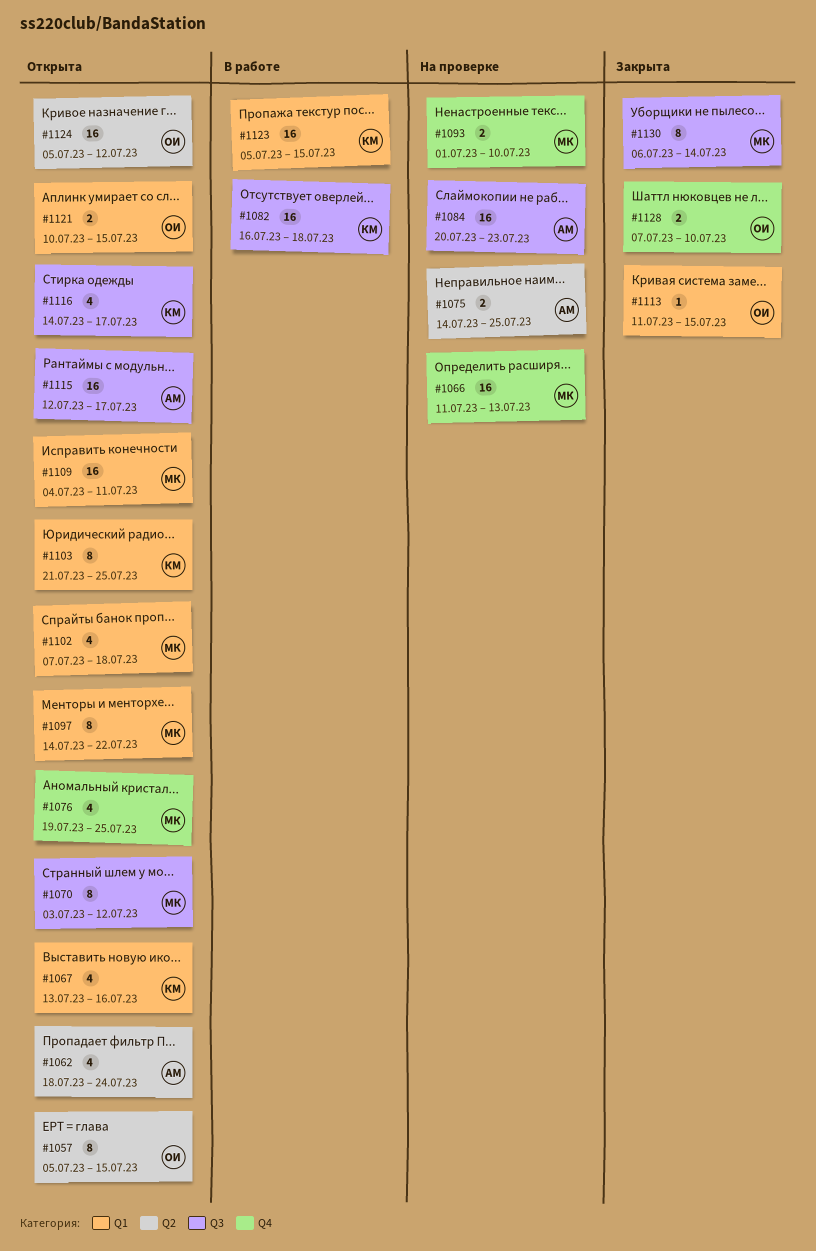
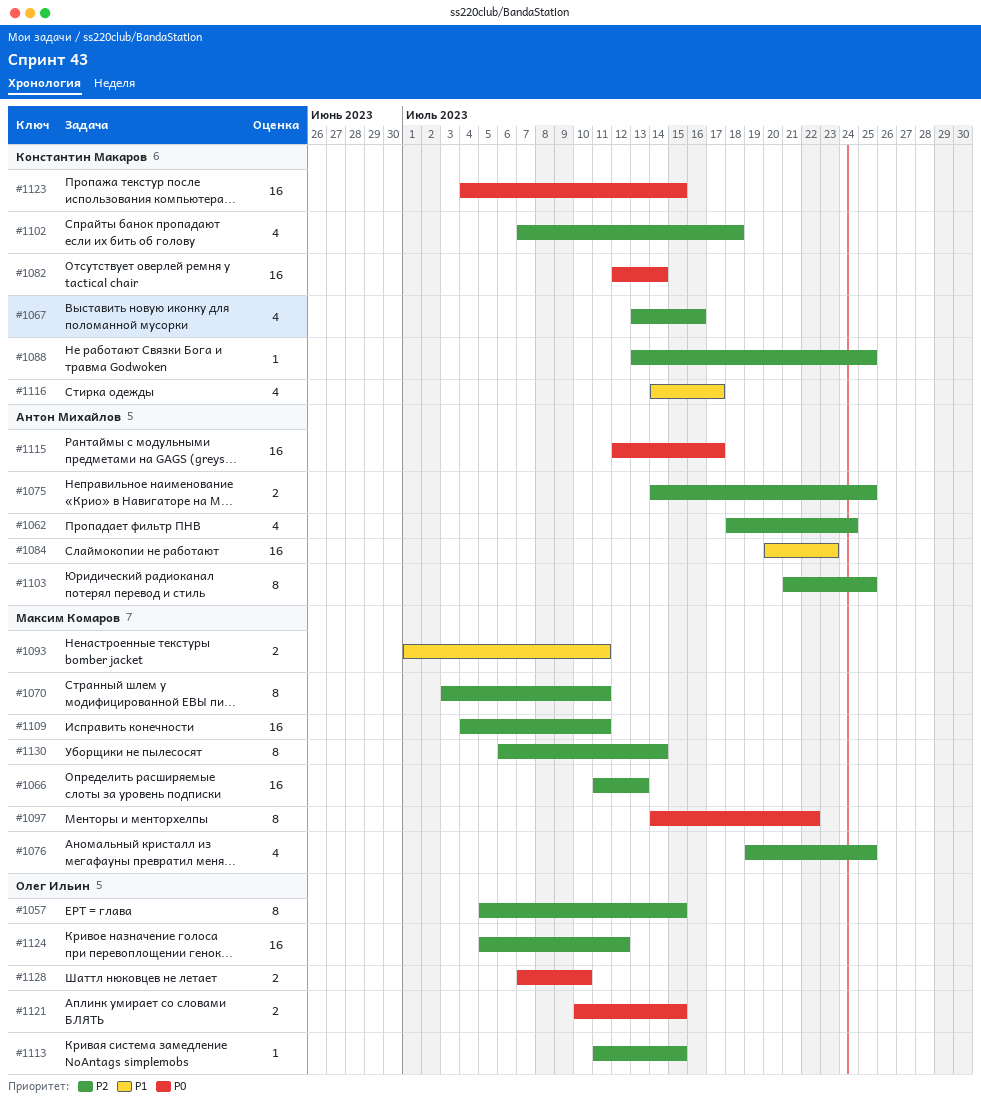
#1070, due: Jul 12 -> Jul 11
#1082, start: Jul 16 -> Jul 12
#1082, due: Jul 18 -> Jul 14
#1088: none -> present
#1093, due: Jul 10 -> Jul 11
#1102, owner: Максим Комаров -> Константин Макаров
#1103, owner: Константин Макаров -> Антон Михайлов
#1123, start: Jul 5 -> Jul 4

